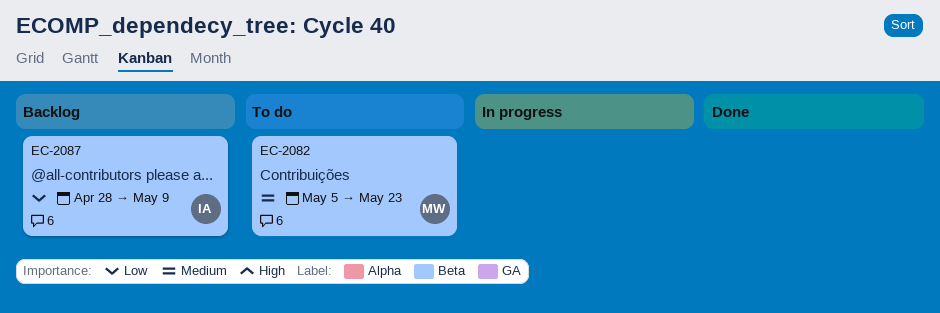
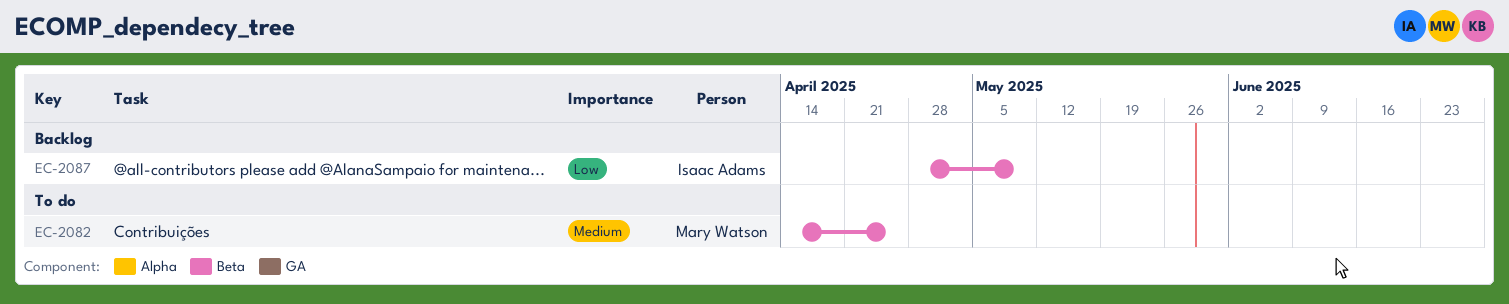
EC-2082, start: May 5 -> Apr 14
EC-2082, due: May 23 -> Apr 25

